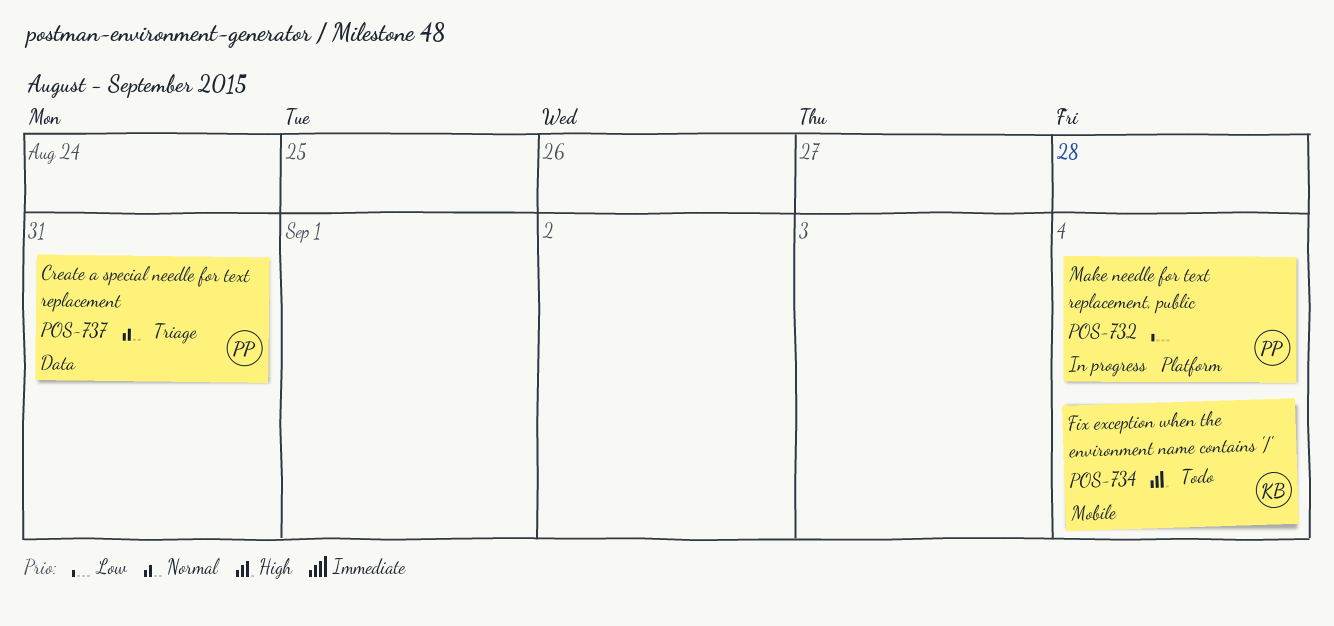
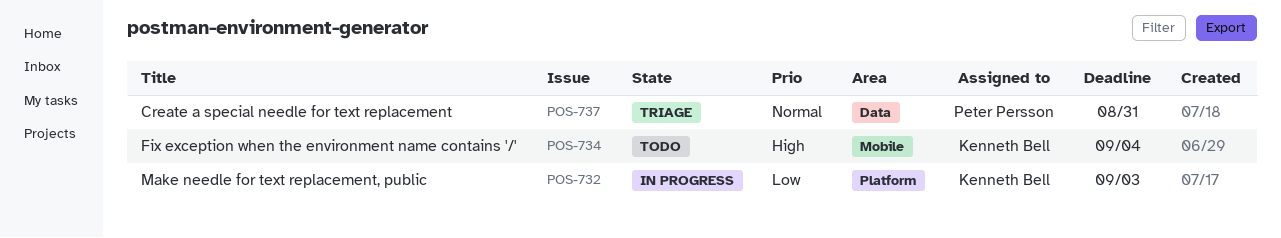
POS-732, owner: Peter Persson -> Kenneth Bell
POS-732, due: Sep 4 -> Sep 3

